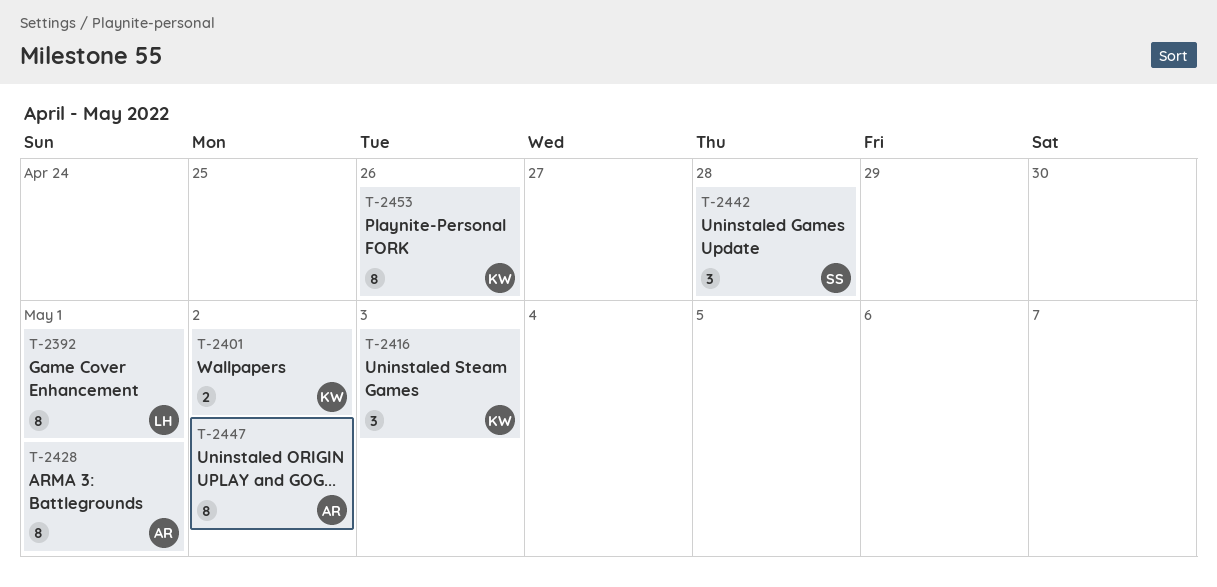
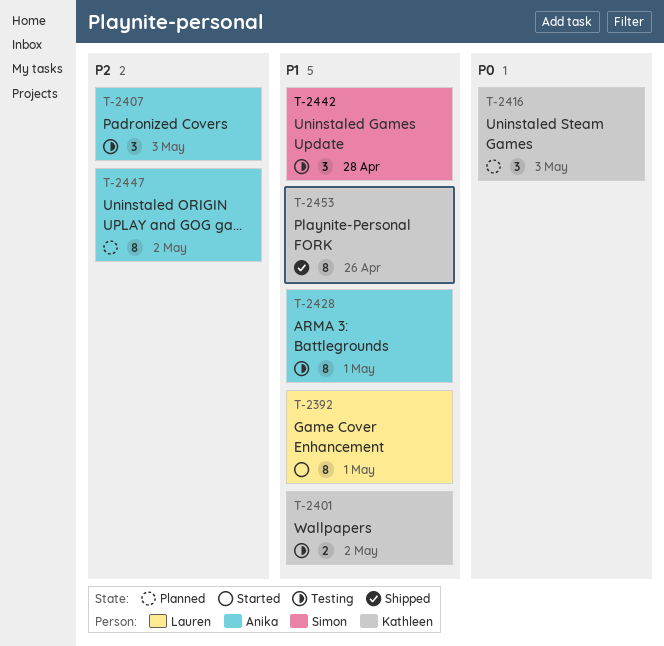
T-2407: none -> present

